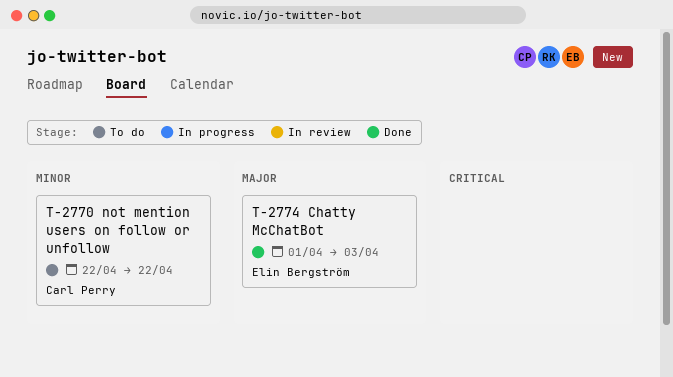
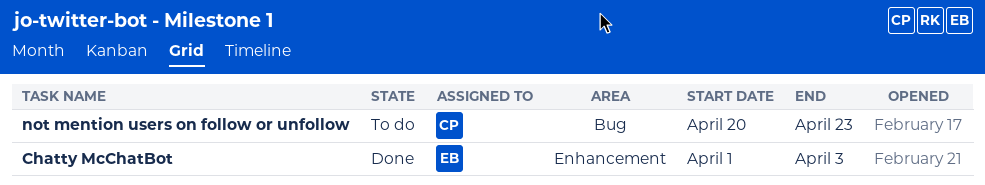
not mention users on follow or unfollow, start: Apr 22 -> Apr 20
not mention users on follow or unfollow, due: Apr 22 -> Apr 23

